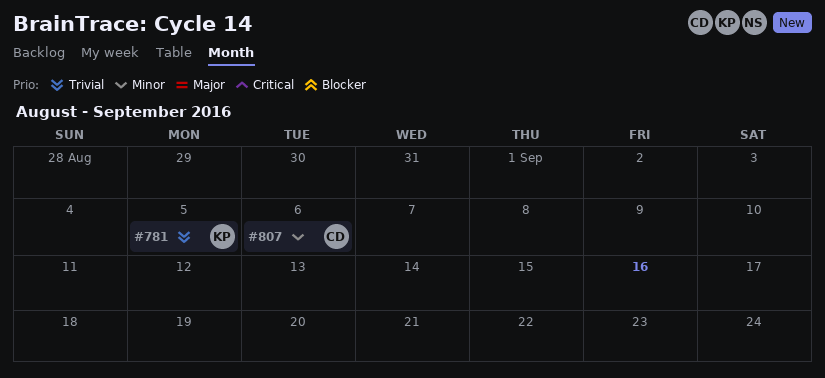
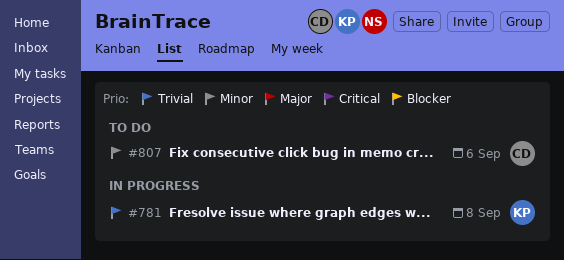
#781, due: Sep 5 -> Sep 8

